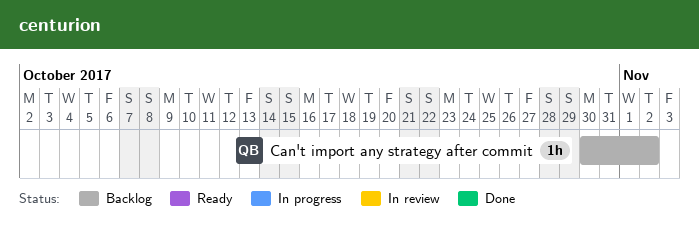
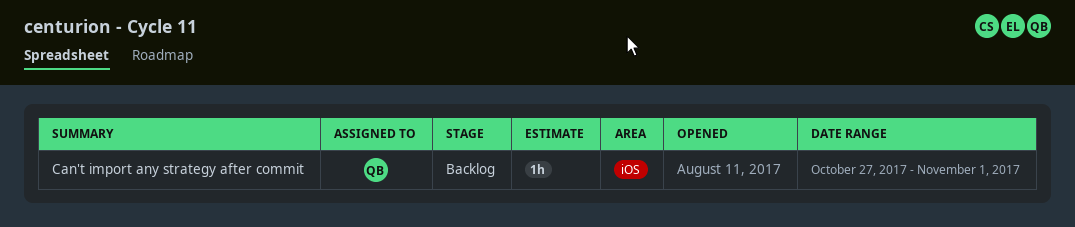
Can't import any strategy after commit, start: Oct 30 -> Oct 27
Can't import any strategy after commit, due: Nov 2 -> Nov 1

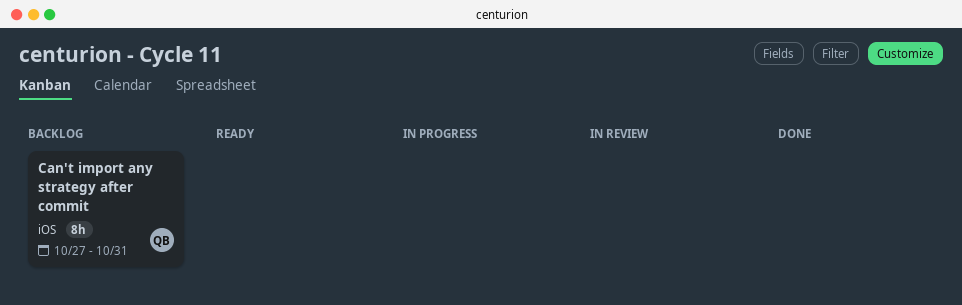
Can't import any strategy after commit, estimate: 1h -> 8h
Can't import any strategy after commit, due: Nov 1 -> Oct 31

